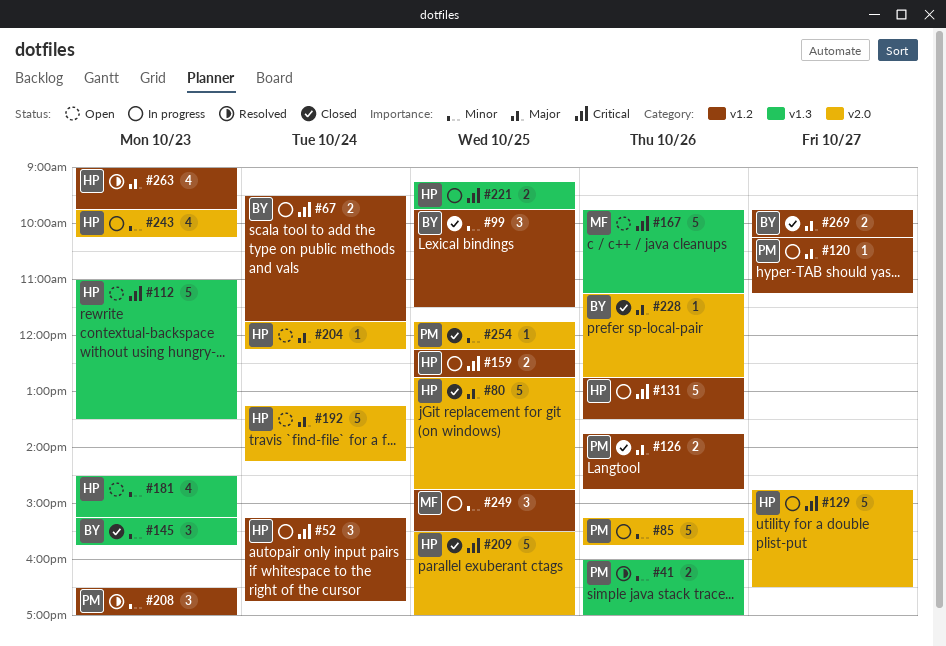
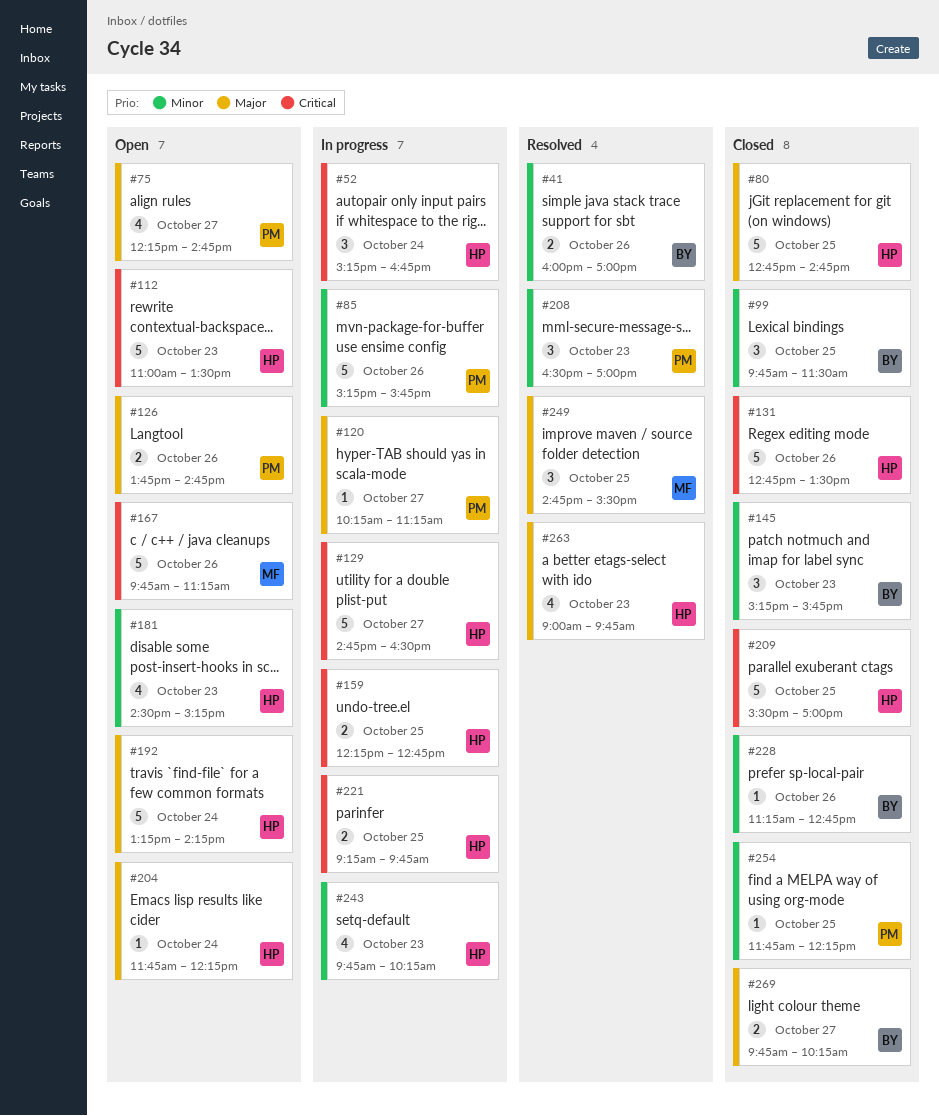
#41, owner: PM -> BY
#67: present -> none
#75: none -> present
#126, status: Closed -> Open
#131, status: In progress -> Closed
#228, priority: Major -> Minor
#249, status: In progress -> Resolved
#249, priority: Minor -> Major

